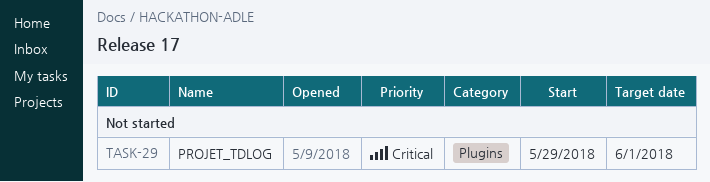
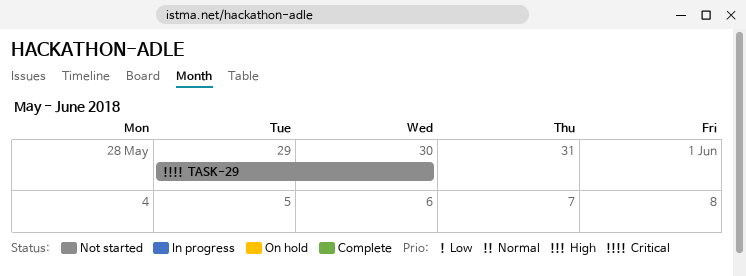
TASK-29, due: Jun 1 -> May 30

